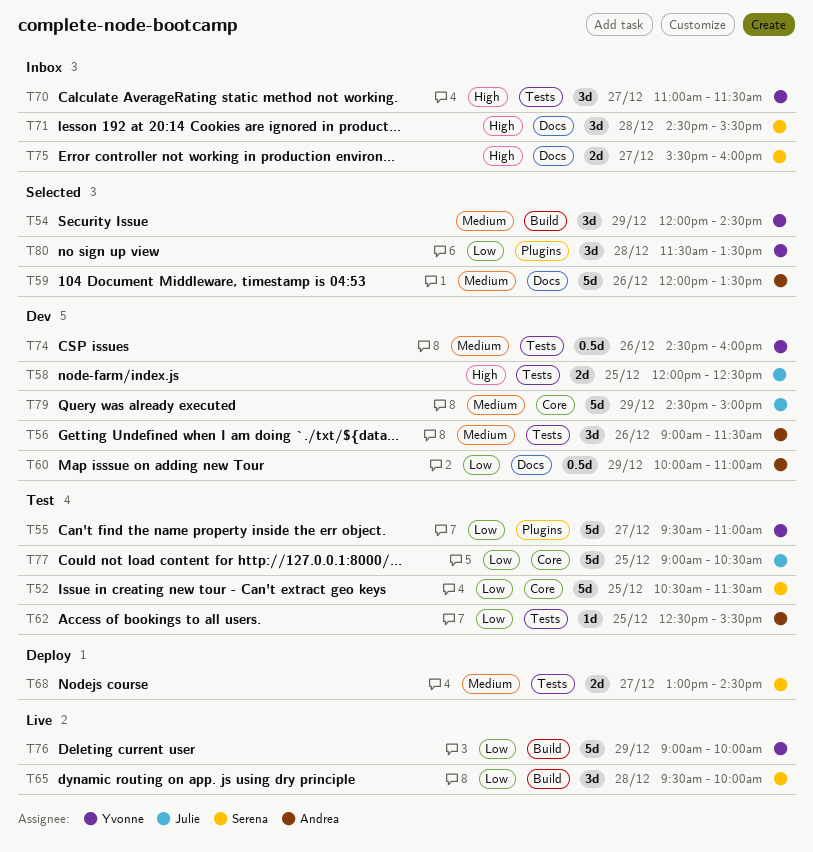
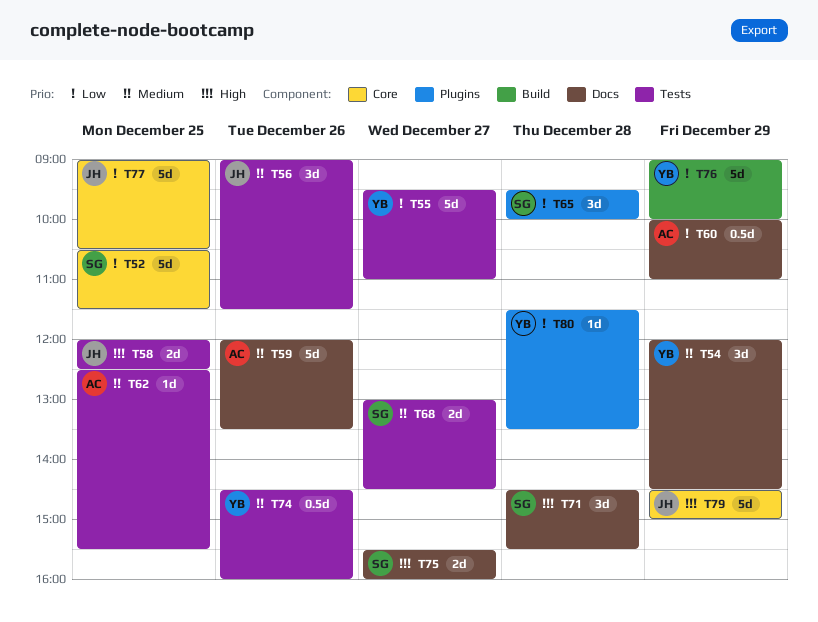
T54, label: Build -> Docs
T55, label: Plugins -> Tests
T56, owner: Andrea -> Julie
T62, priority: Low -> Medium
T65, label: Build -> Plugins
T70: present -> none
T79, priority: Medium -> High
T80, estimate: 3d -> 1d

